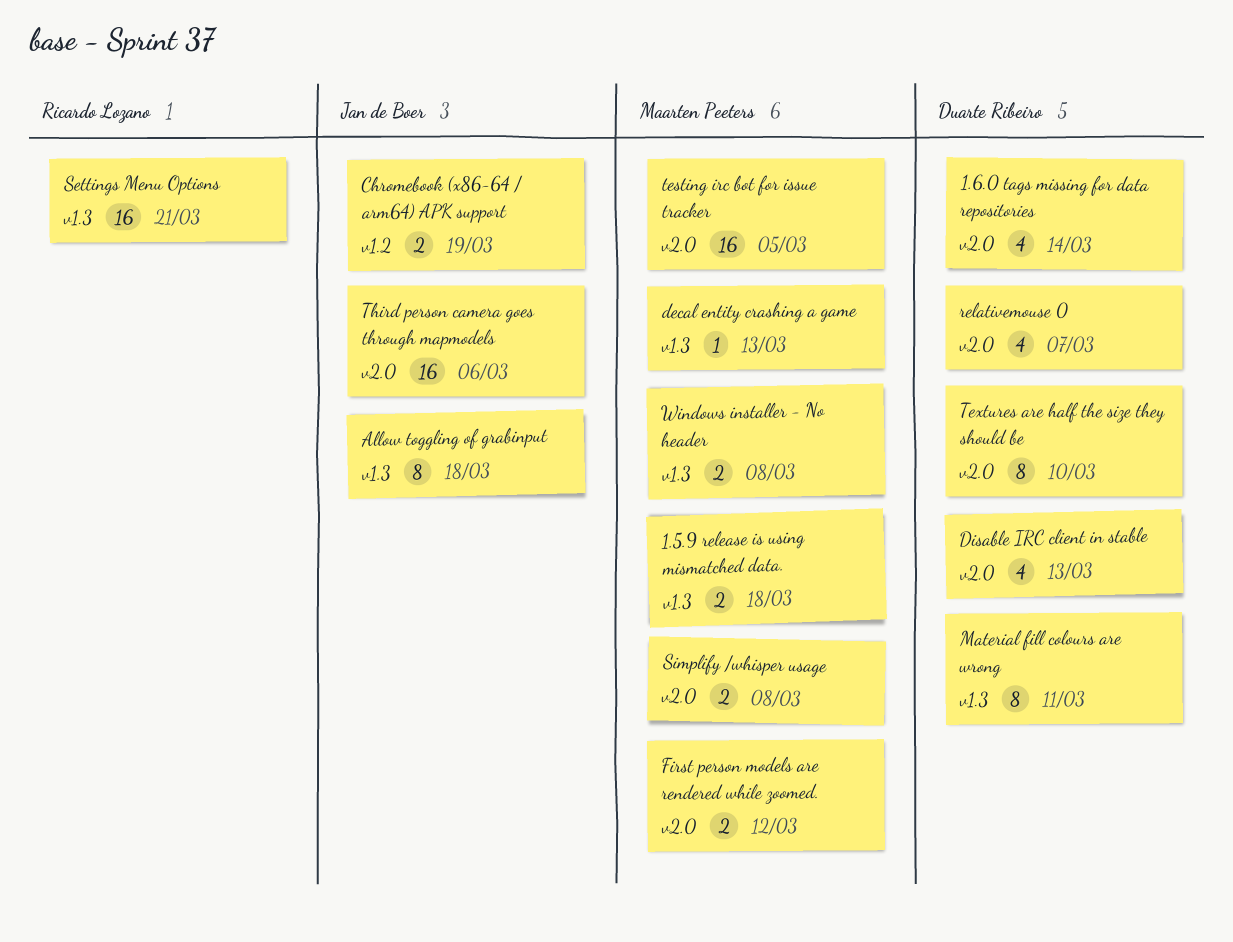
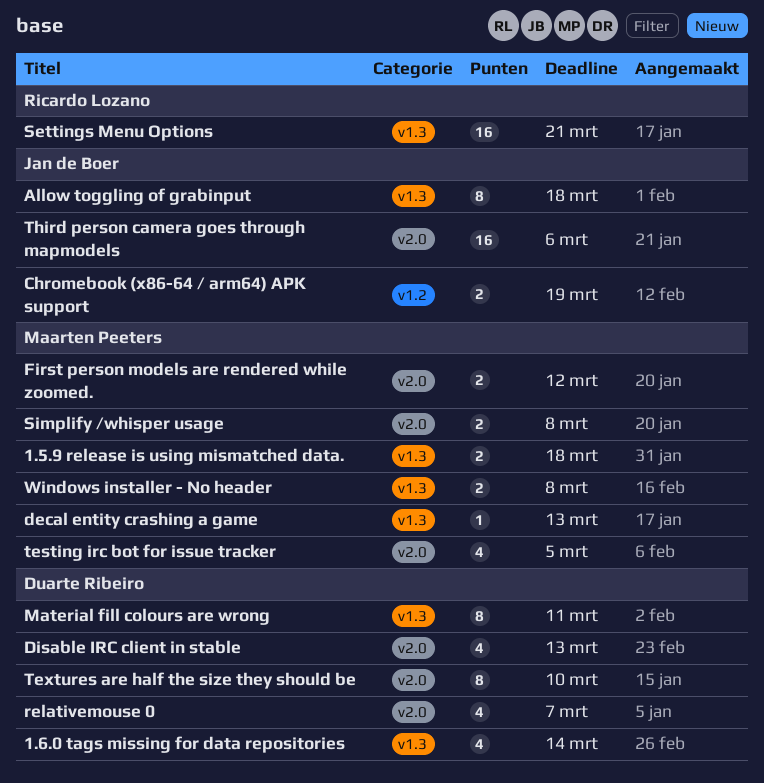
1.6.0 tags missing for data repositories, label: v2.0 -> v1.3
testing irc bot for issue tracker, estimate: 16 -> 4

